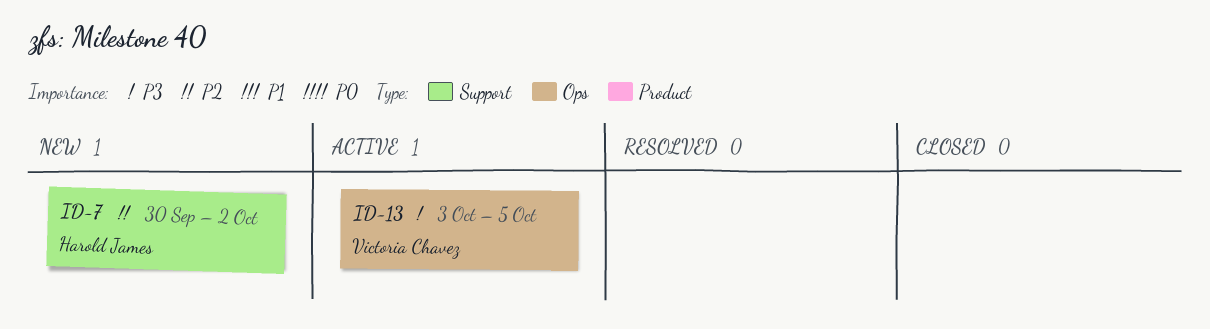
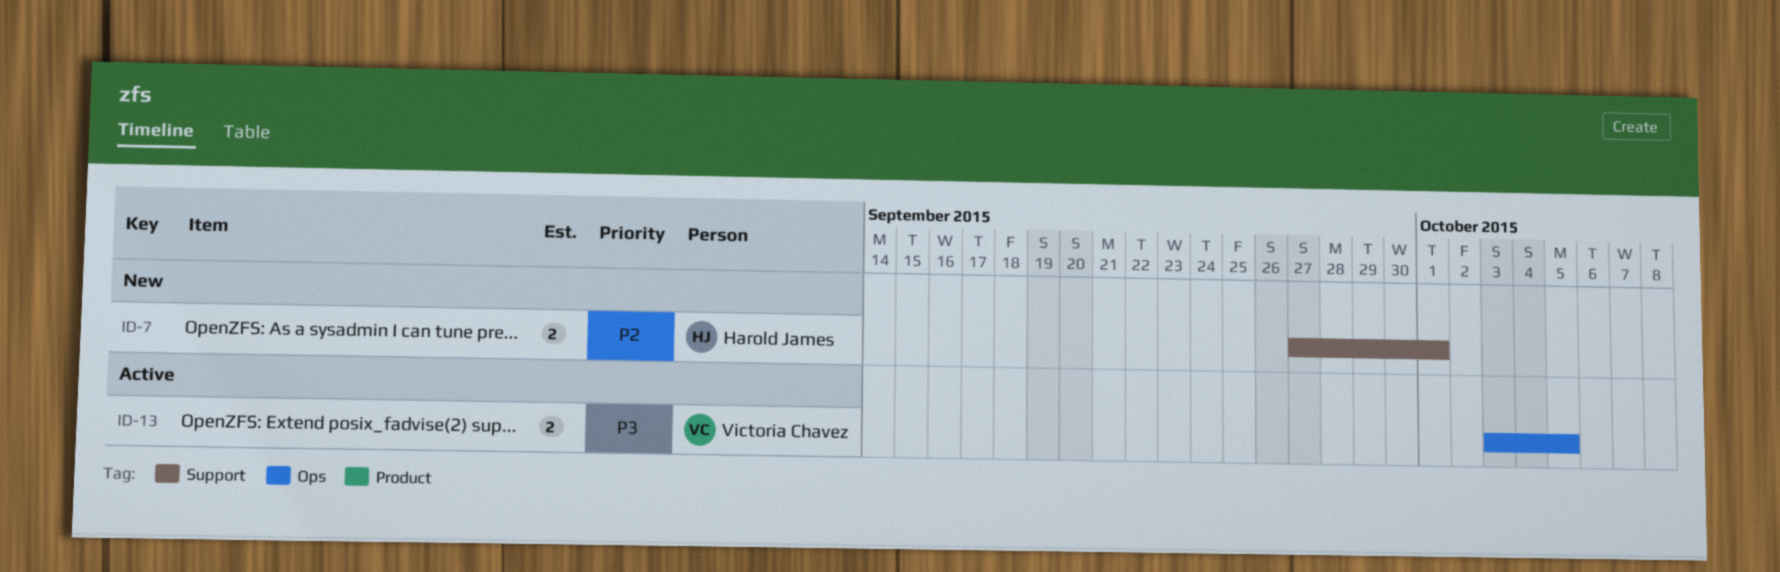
ID-7, start: Sep 30 -> Sep 27
ID-7, due: Oct 2 -> Oct 1

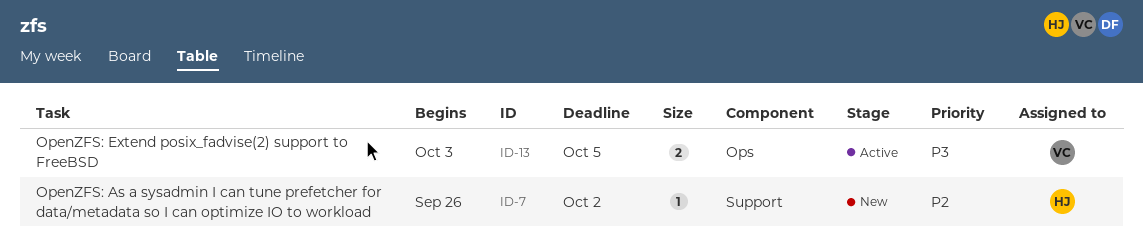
ID-7, estimate: 2 -> 1
ID-7, start: Sep 27 -> Sep 26
ID-7, due: Oct 1 -> Oct 2

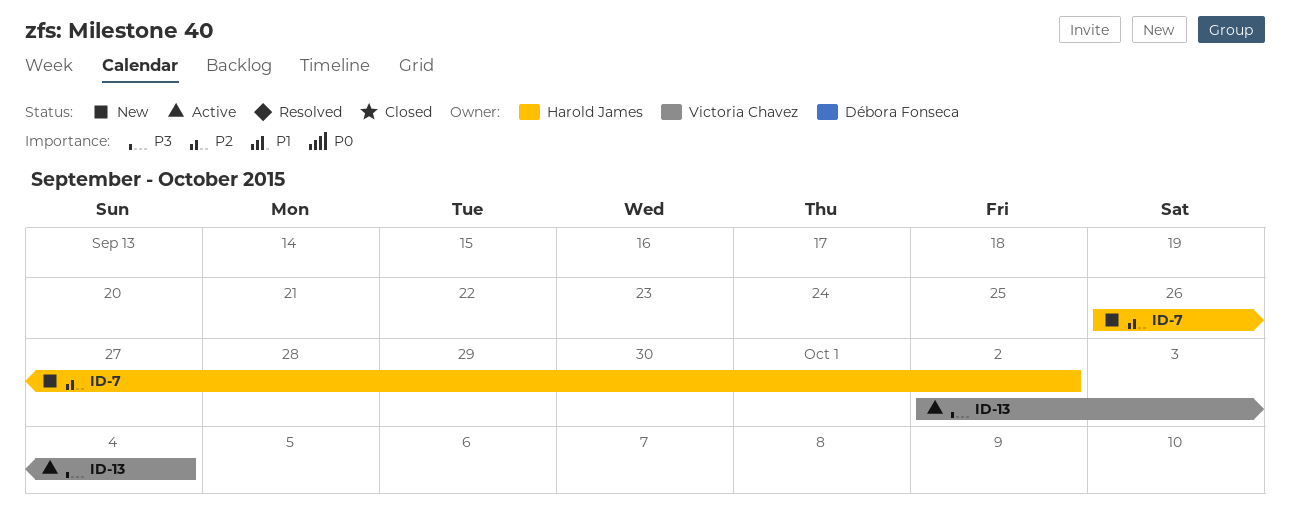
ID-13, start: Oct 3 -> Oct 2
ID-13, due: Oct 5 -> Oct 4

